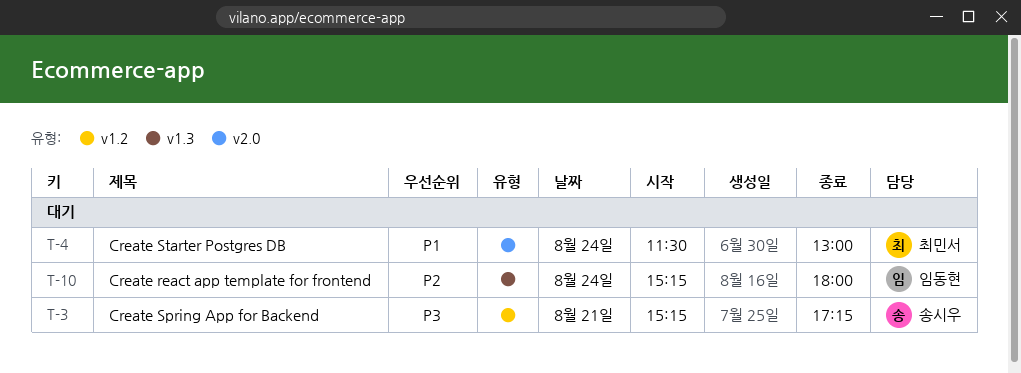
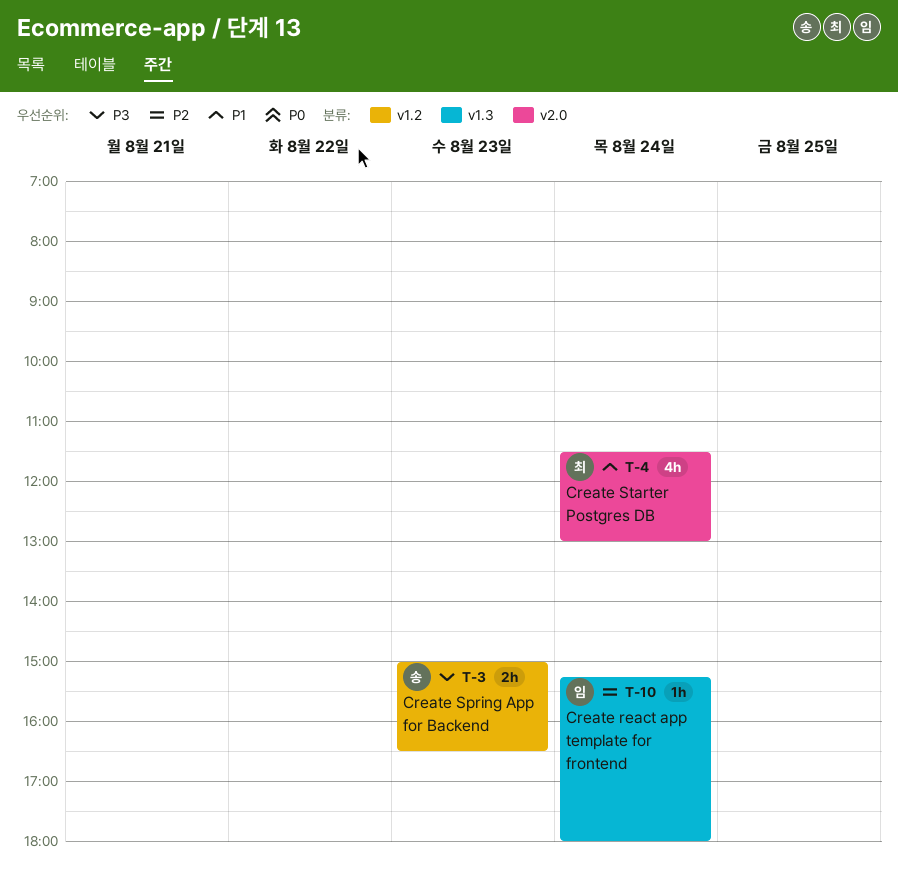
T-3, day: Aug 21 -> Aug 23
T-3, begins: 15:15 -> 15:00
T-3, ends: 17:15 -> 16:30

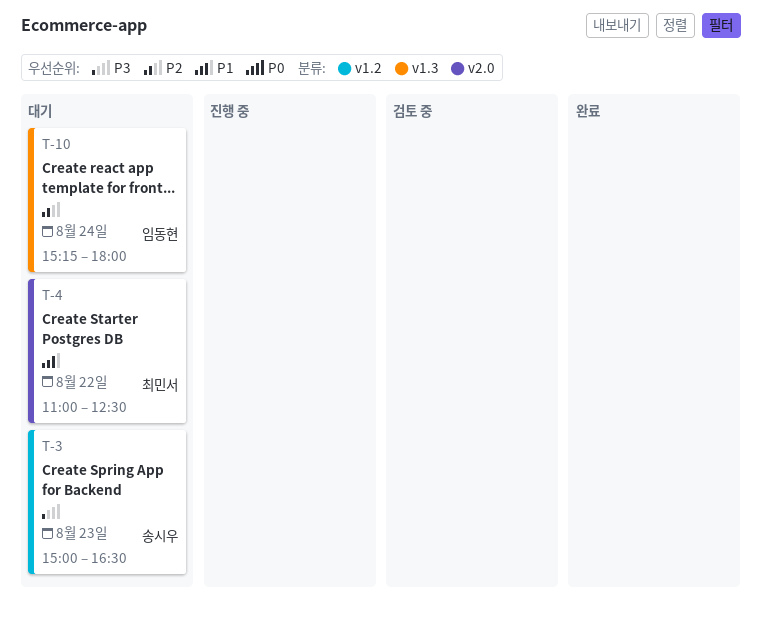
T-4, day: Aug 24 -> Aug 22
T-4, begins: 11:30 -> 11:00
T-4, ends: 13:00 -> 12:30

